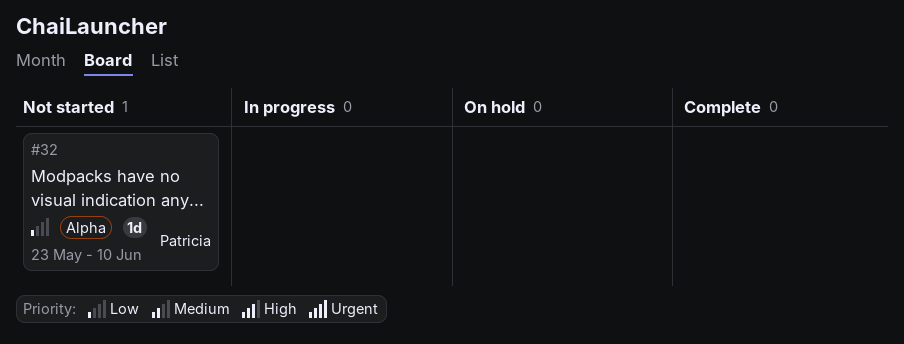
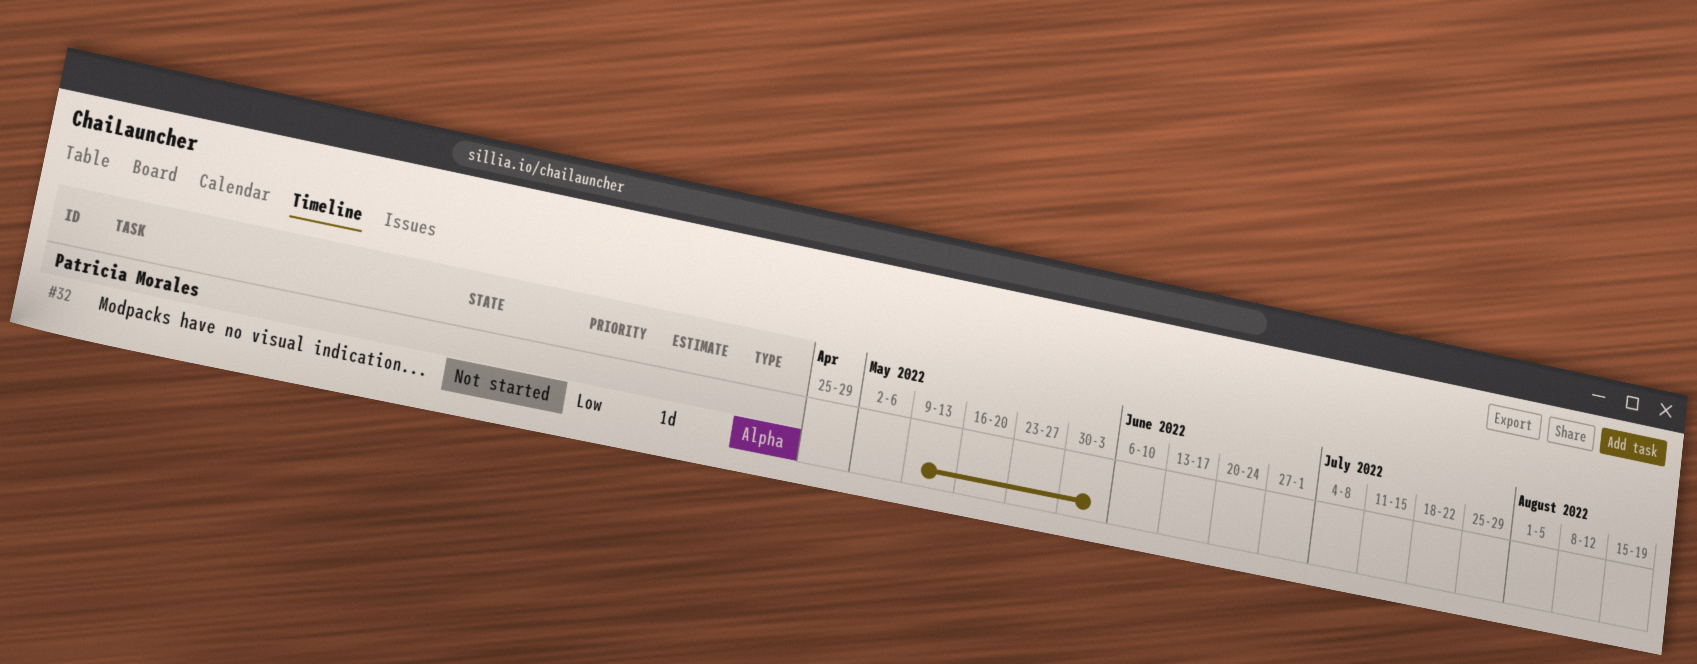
#32, start: May 23 -> May 9
#32, due: Jun 10 -> Jun 3

